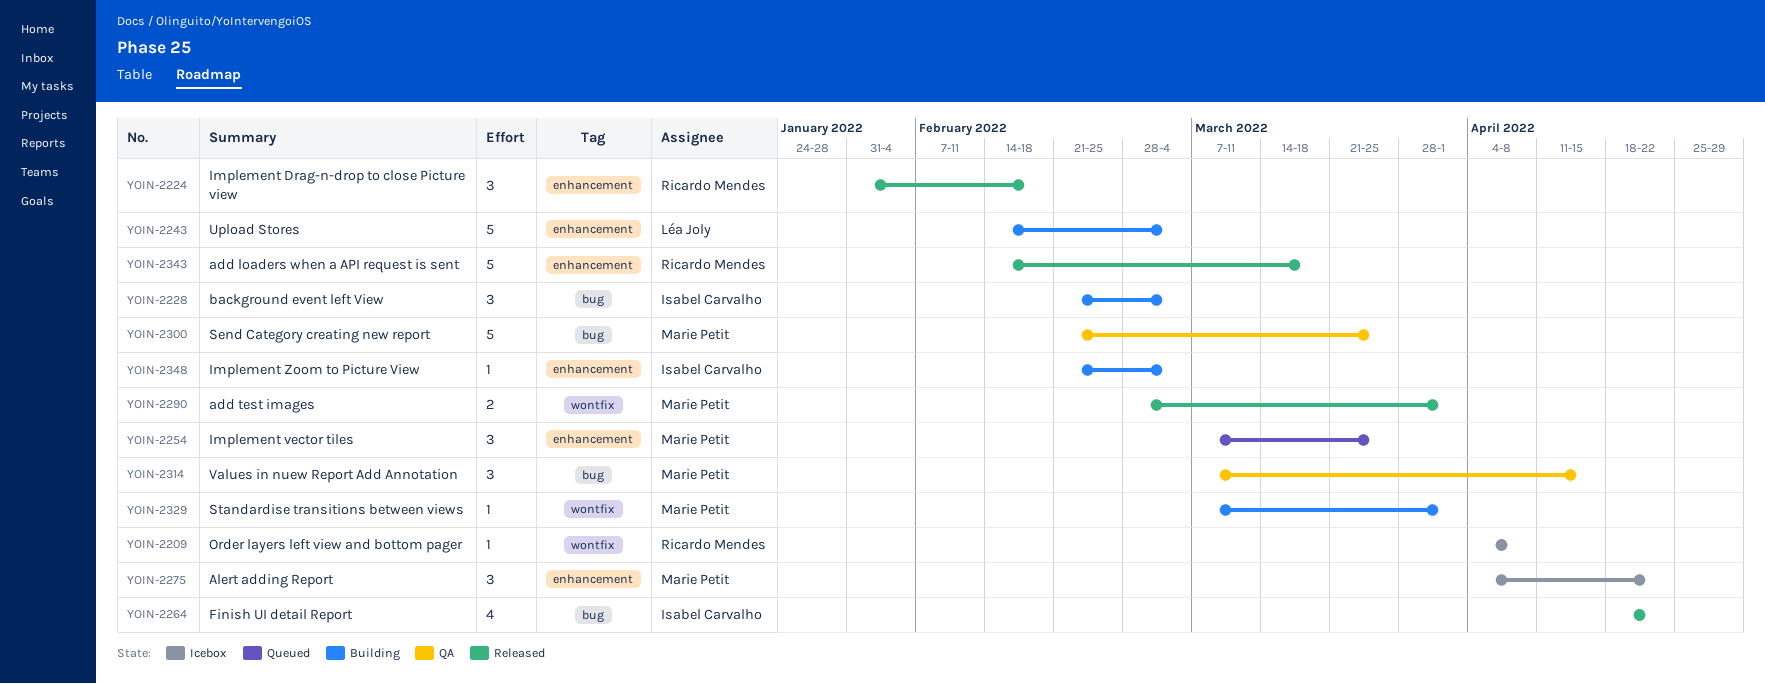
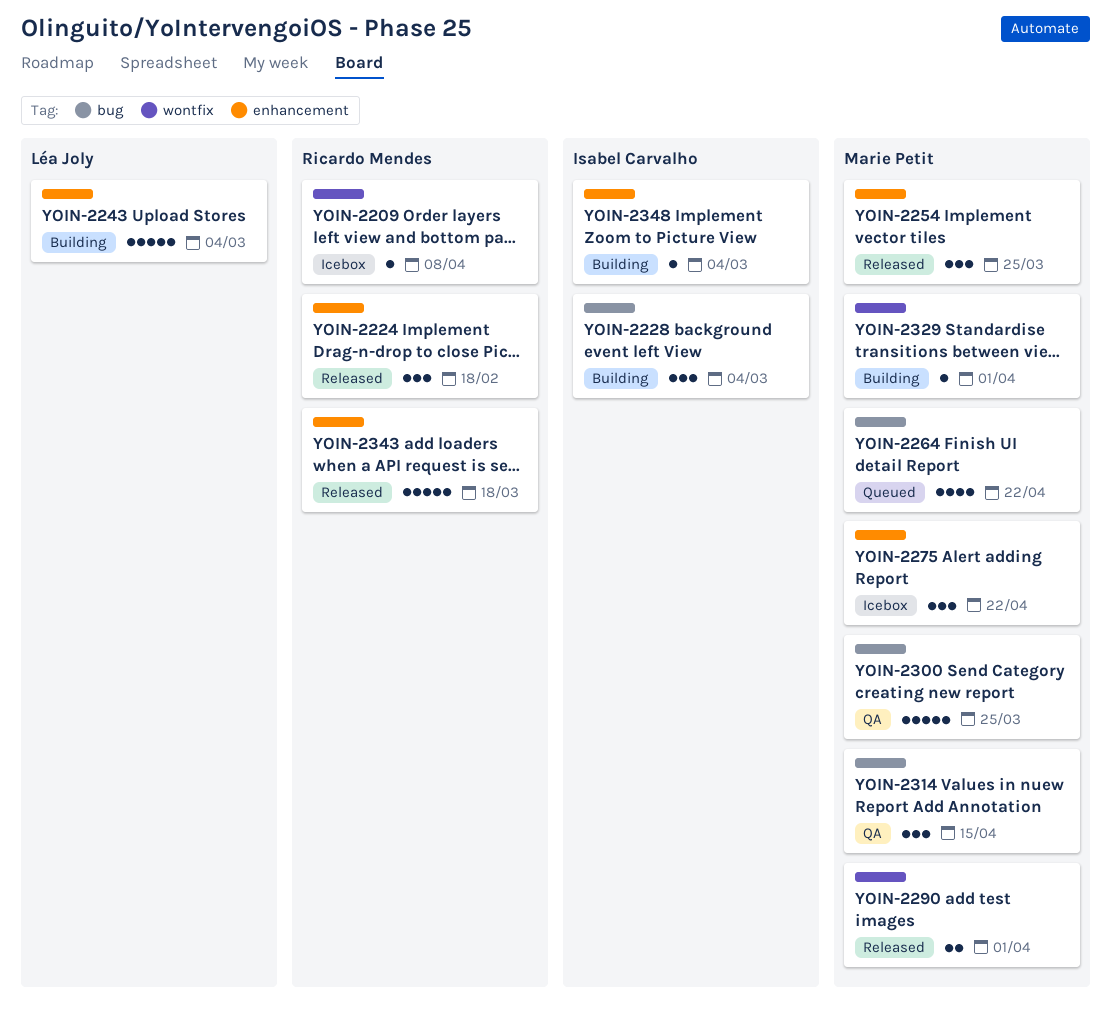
YOIN-2254, status: Queued -> Released
YOIN-2264, status: Released -> Queued
YOIN-2264, owner: Isabel Carvalho -> Marie Petit

